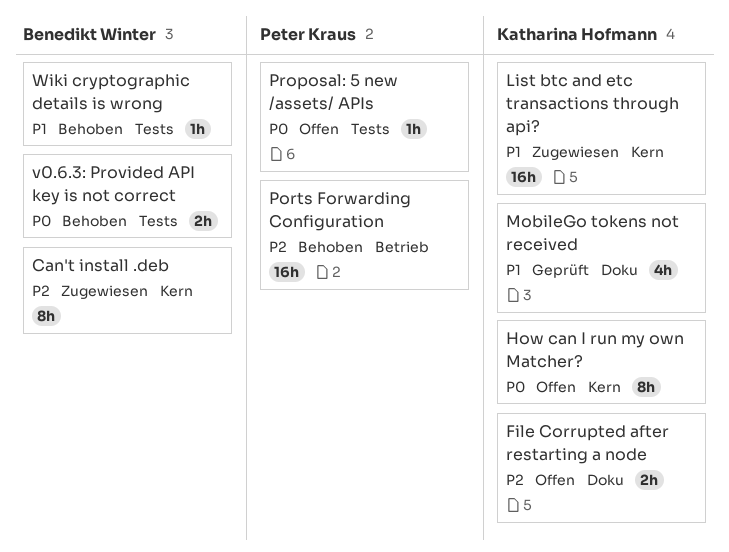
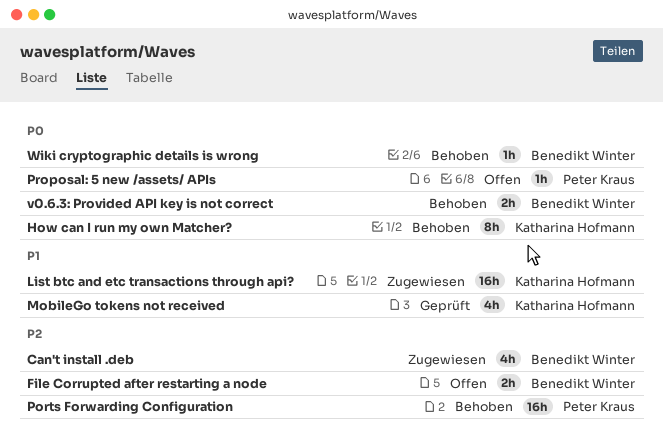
Can't install .deb, estimate: 8h -> 4h
File Corrupted after restarting a node, owner: Katharina Hofmann -> Benedikt Winter
How can I run my own Matcher?, status: Offen -> Behoben
Wiki cryptographic details is wrong, priority: P1 -> P0

